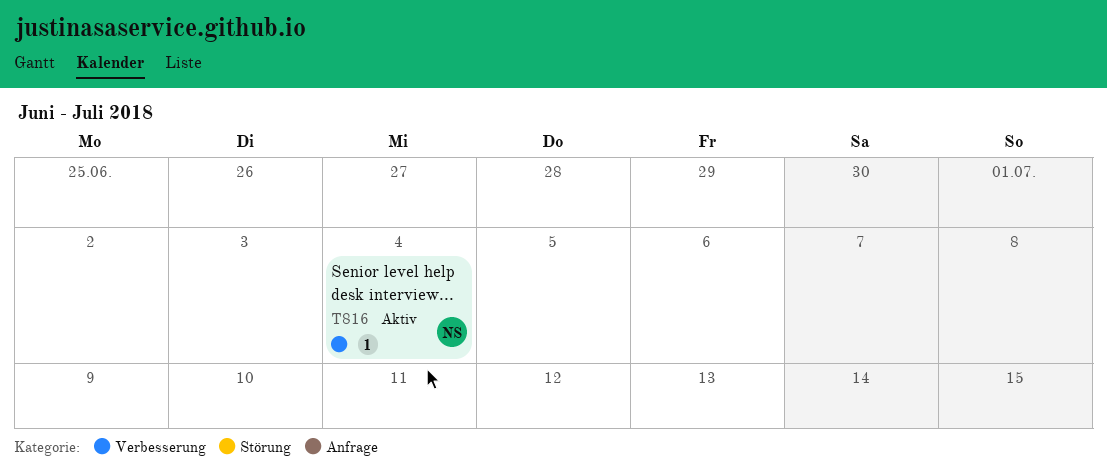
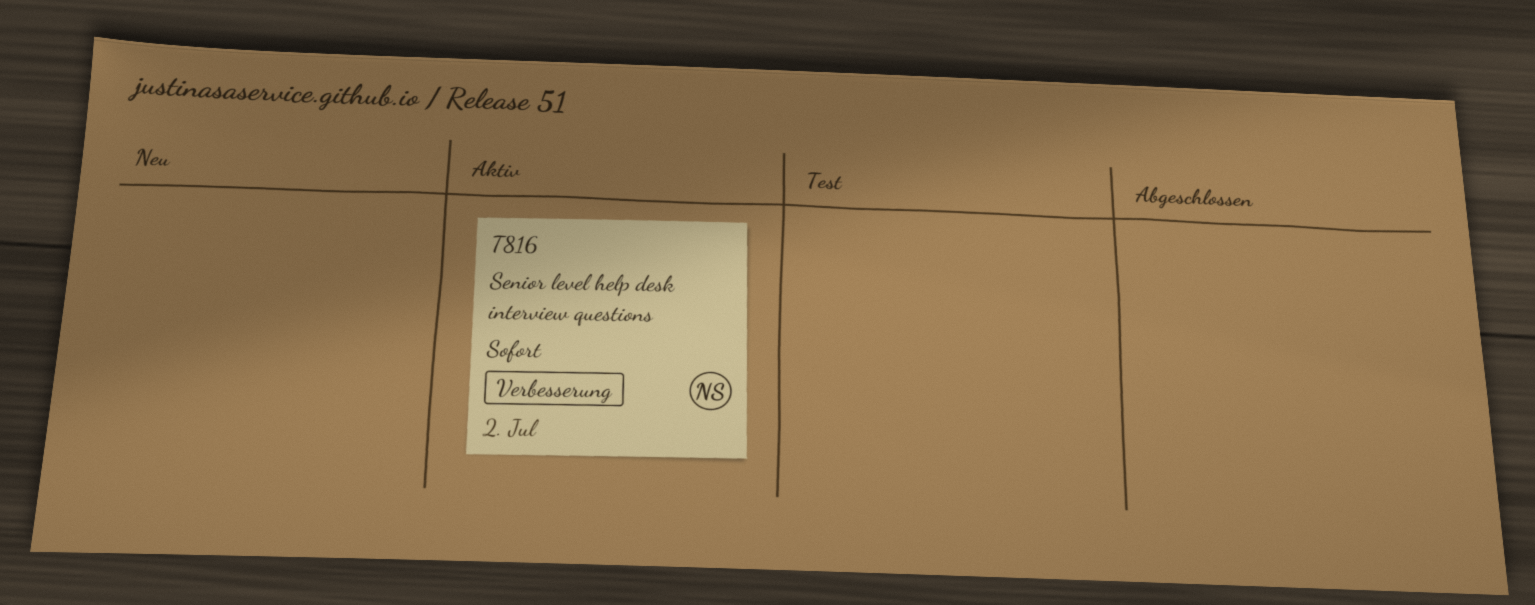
T816, due: Jul 4 -> Jul 2

